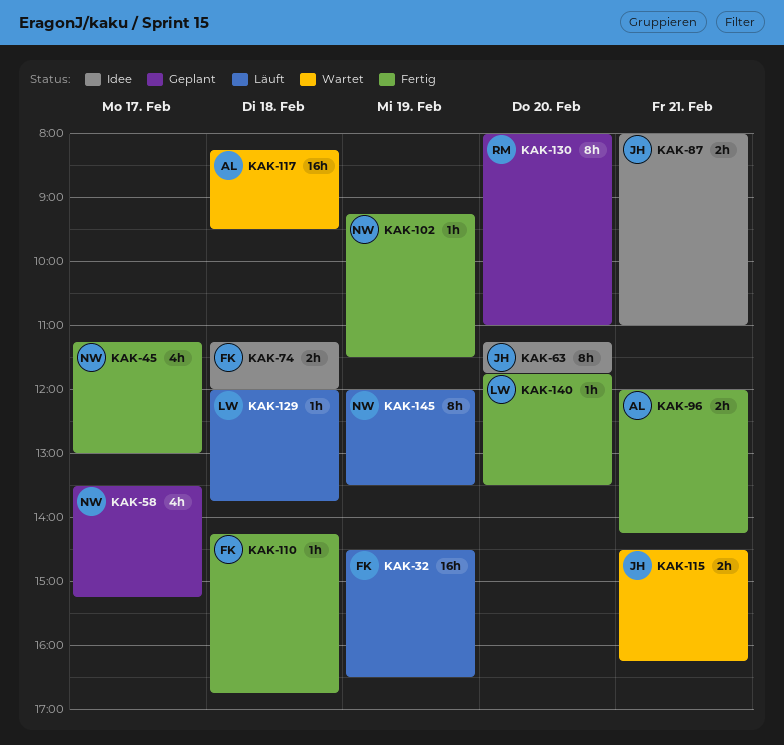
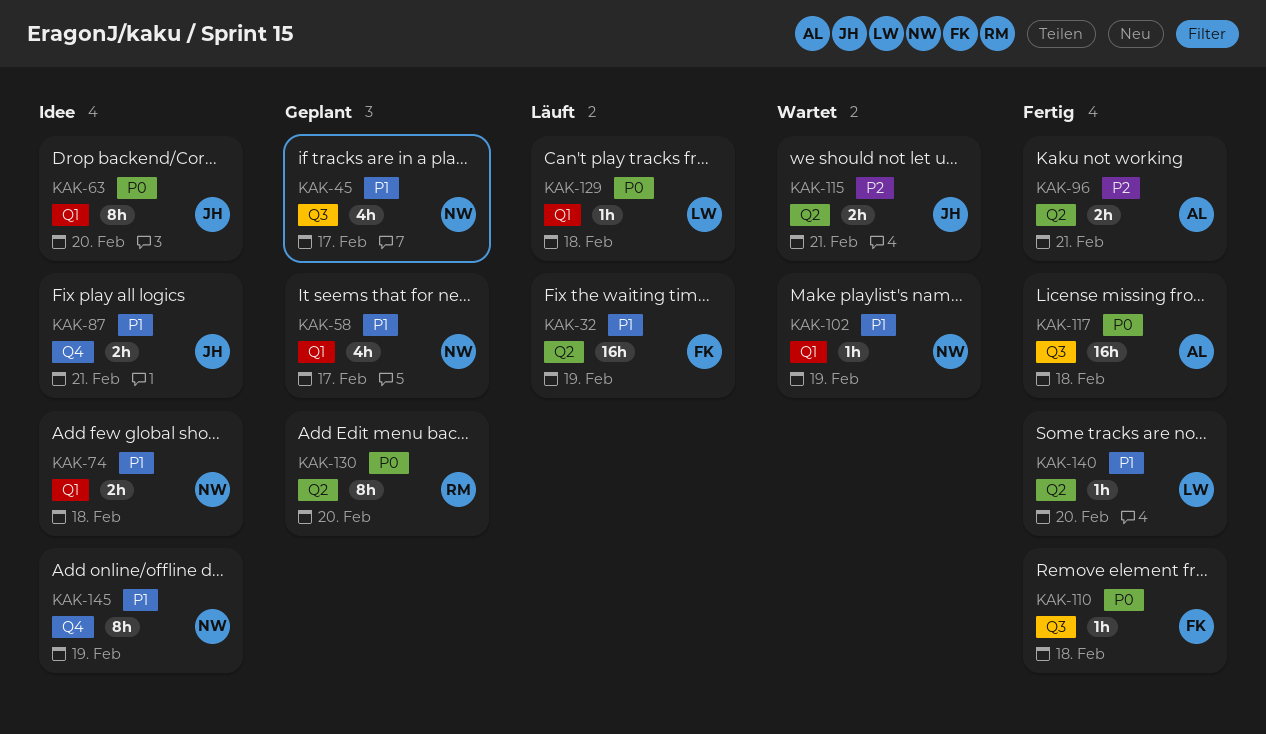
KAK-45, status: Fertig -> Geplant
KAK-74, owner: FK -> NW
KAK-102, status: Fertig -> Wartet
KAK-117, status: Wartet -> Fertig
KAK-145, status: Läuft -> Idee

